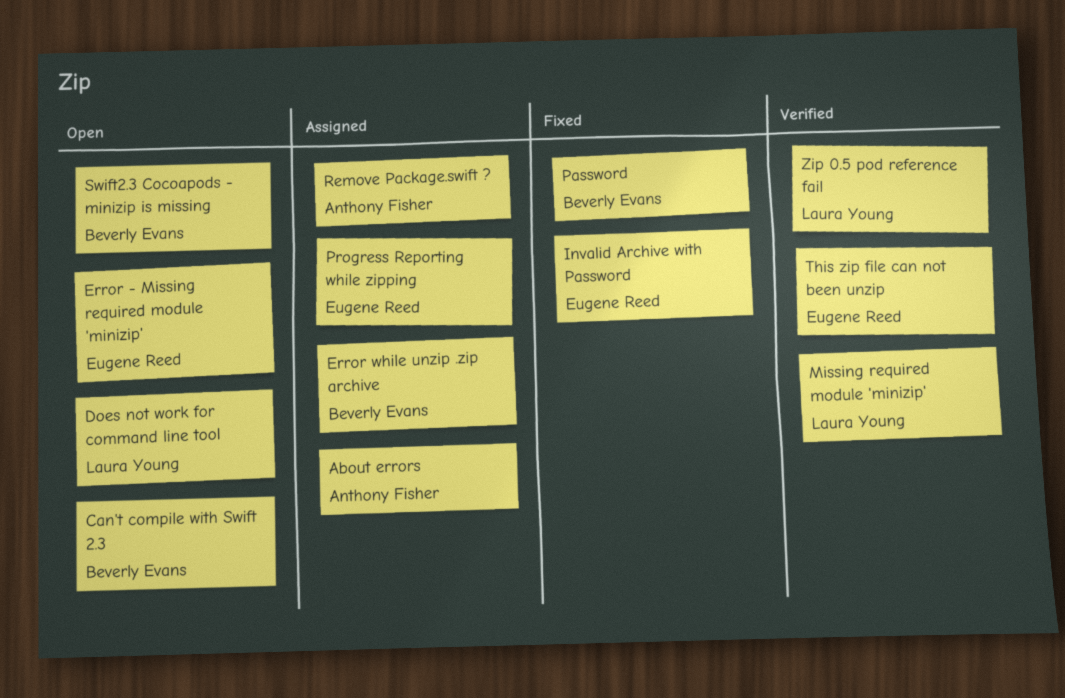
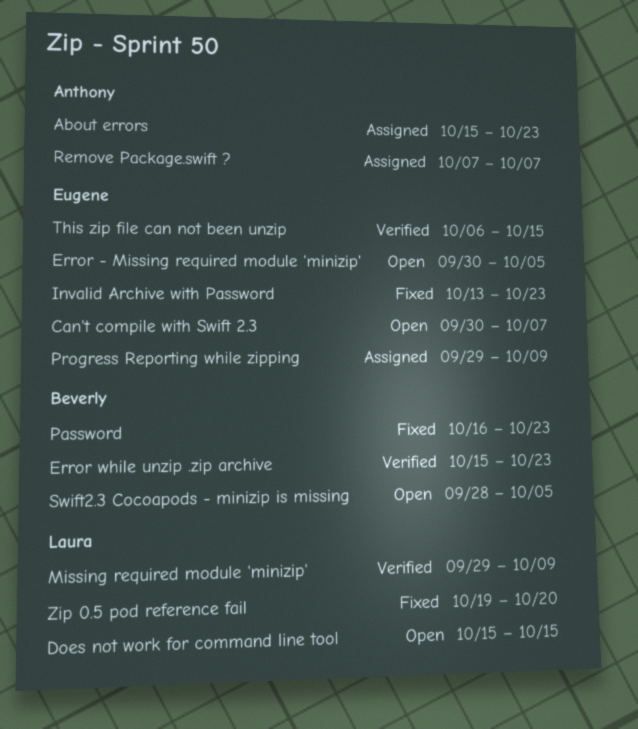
Can't compile with Swift 2.3, owner: Beverly Evans -> Eugene Reed
Error while unzip .zip archive, status: Assigned -> Verified
Zip 0.5 pod reference fail, status: Verified -> Fixed

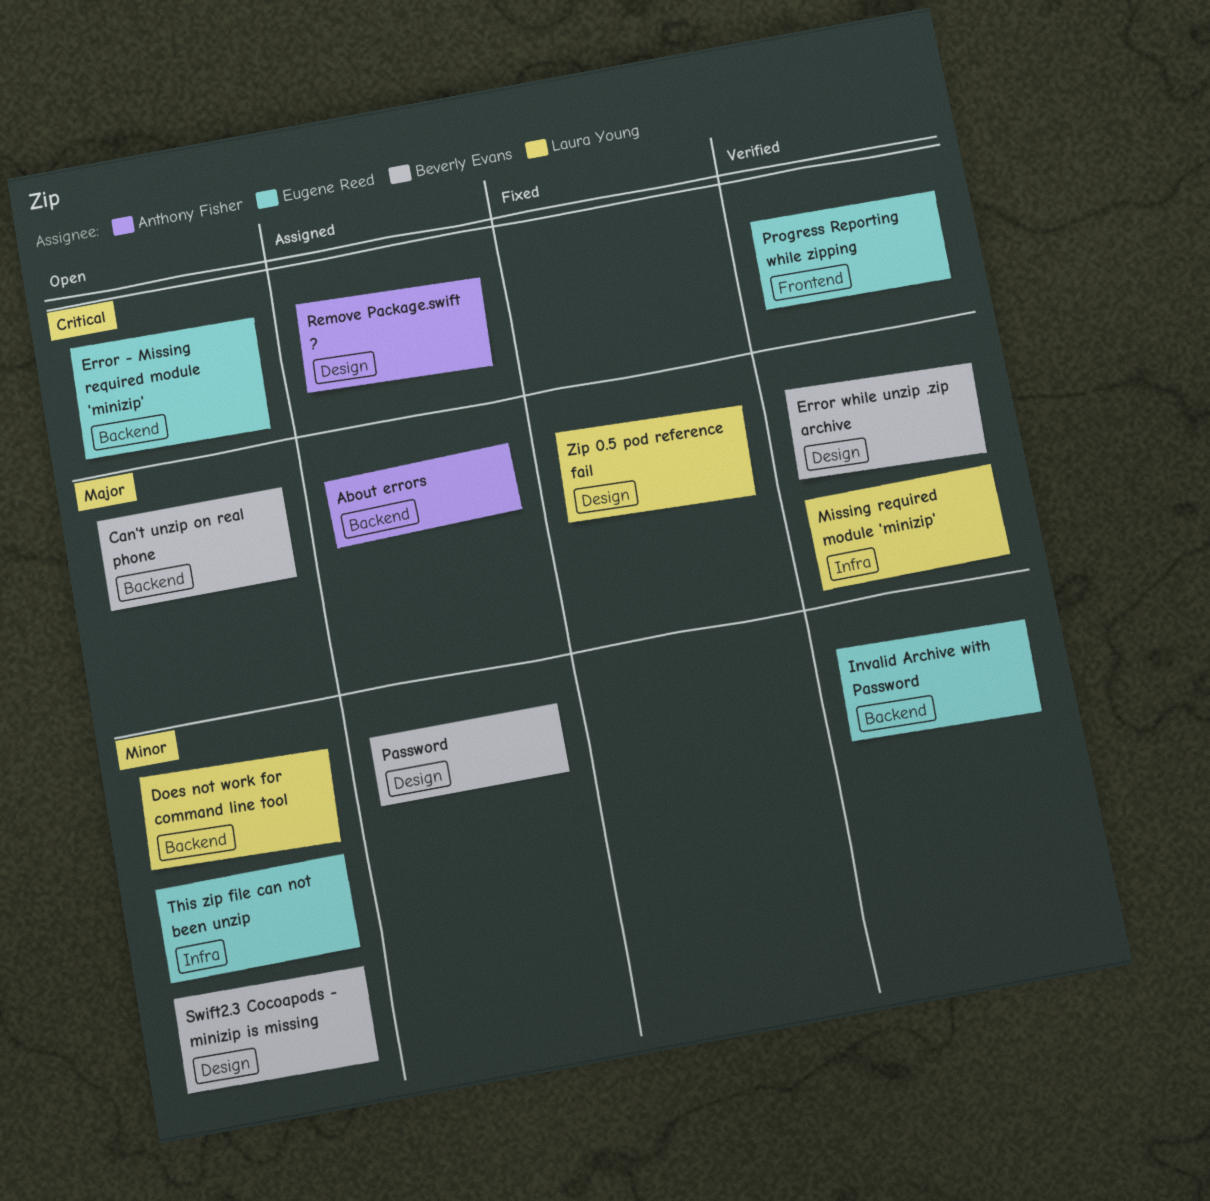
Can't compile with Swift 2.3: present -> none
Can't unzip on real phone: none -> present
Invalid Archive with Password, status: Fixed -> Verified
Password, status: Fixed -> Assigned
Progress Reporting while zipping, status: Assigned -> Verified
This zip file can not been unzip, status: Verified -> Open

